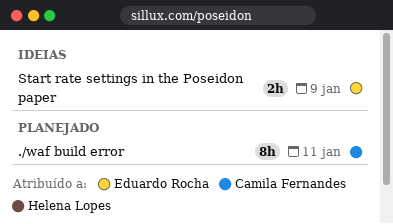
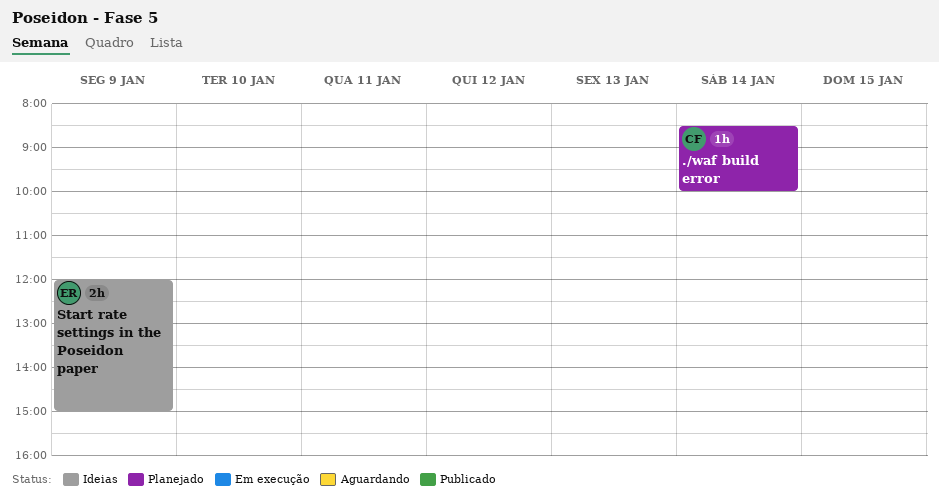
./waf build error, estimate: 8h -> 1h
./waf build error, day: Jan 11 -> Jan 14

